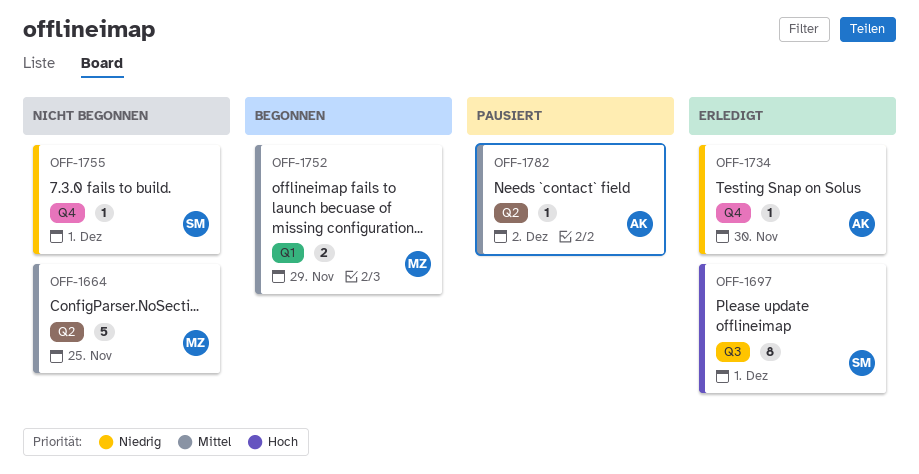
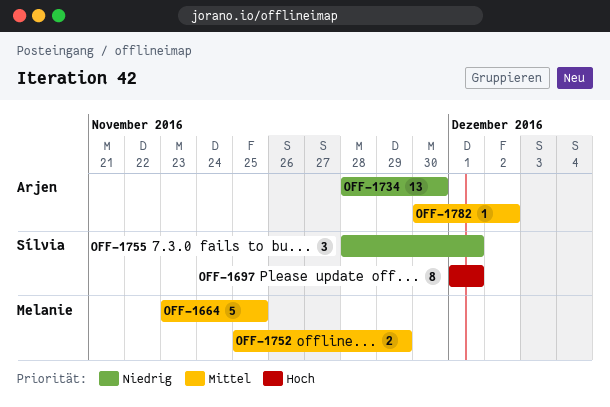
OFF-1734, estimate: 1 -> 13
OFF-1755, estimate: 1 -> 3

